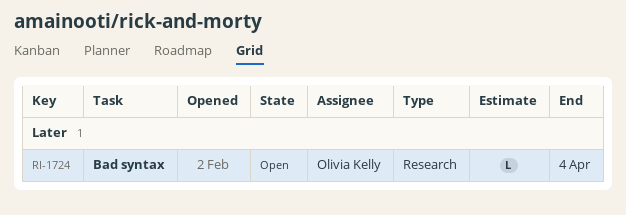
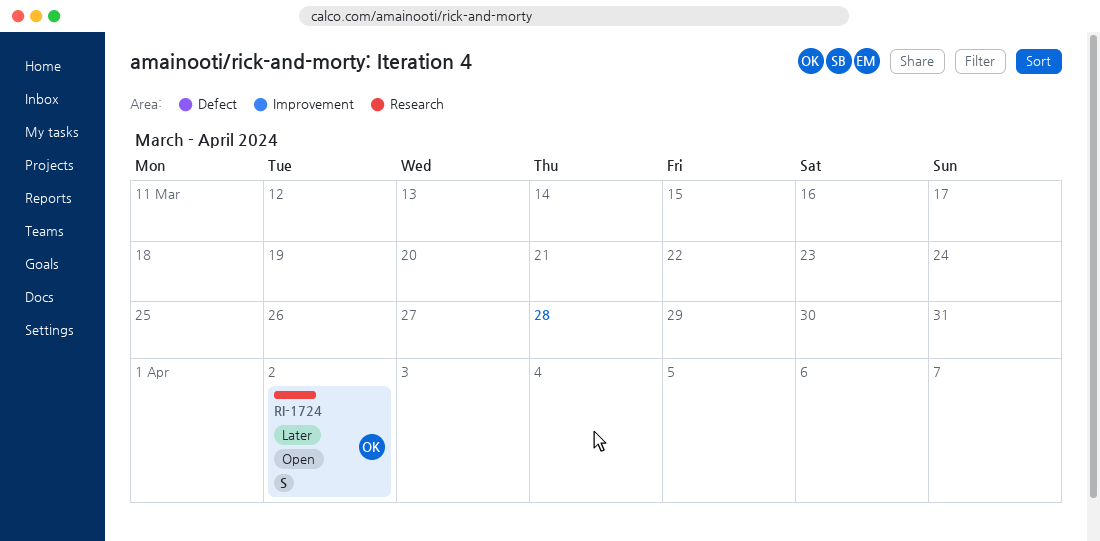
RI-1724, estimate: L -> S
RI-1724, due: Apr 4 -> Apr 2

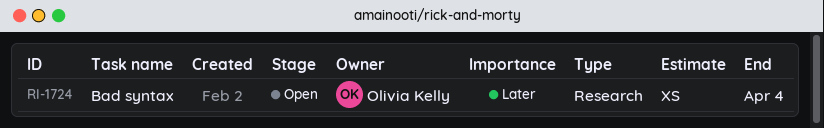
RI-1724, estimate: S -> XS
RI-1724, due: Apr 2 -> Apr 4

